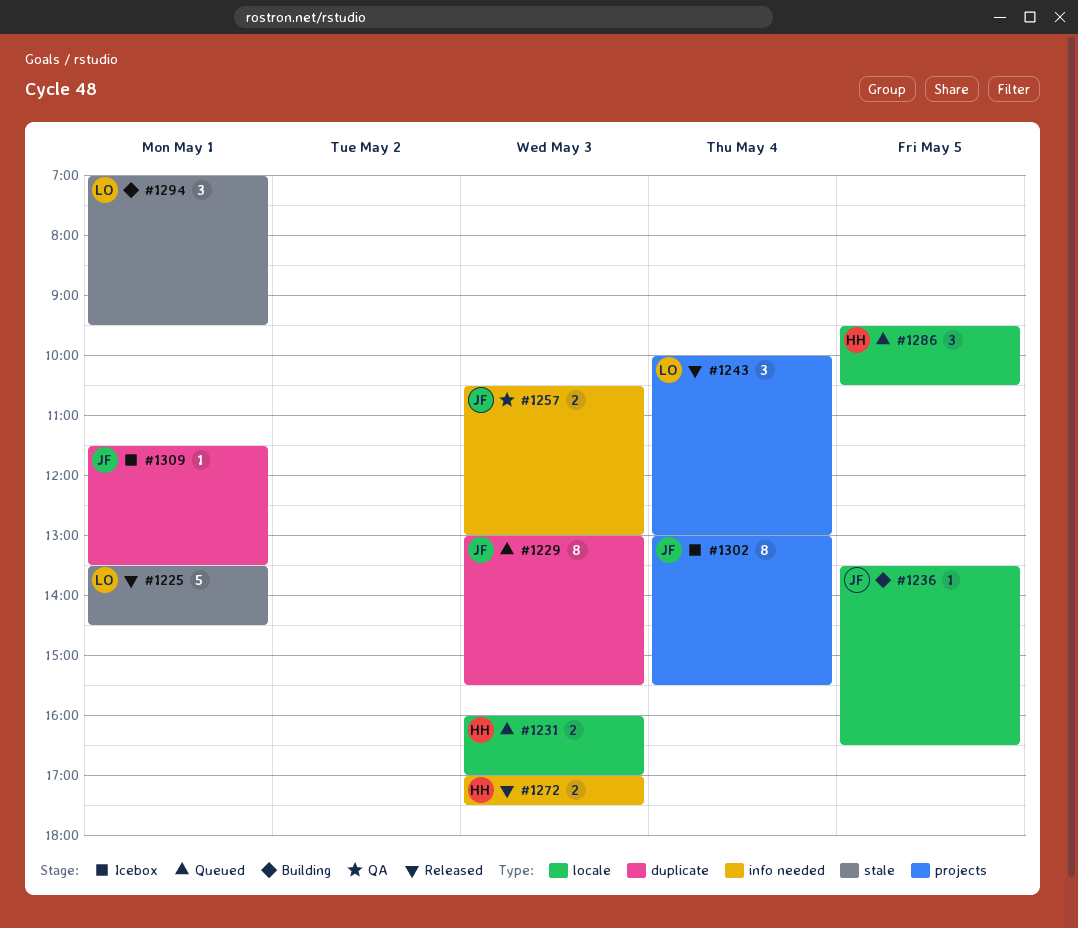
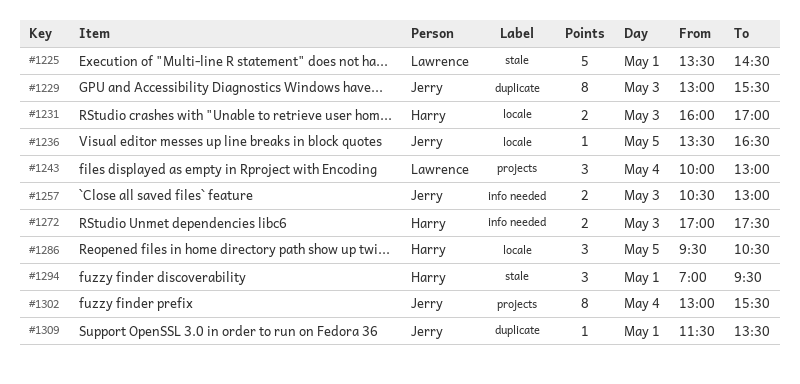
#1294, owner: Lawrence -> Harry

